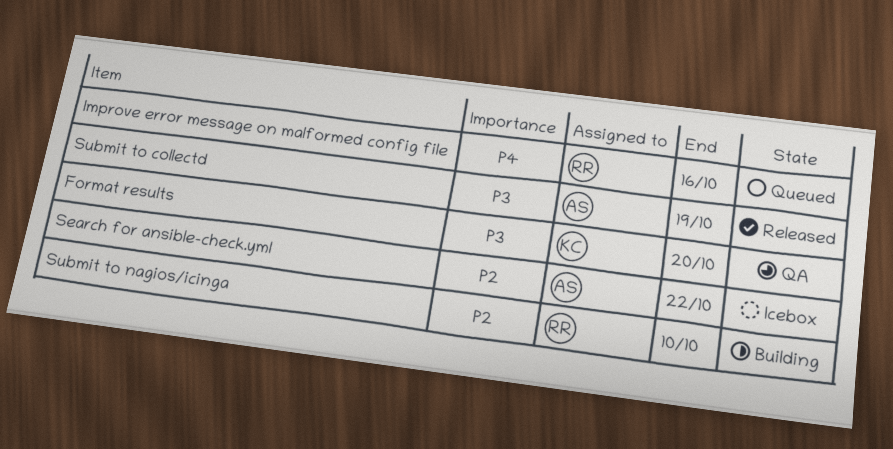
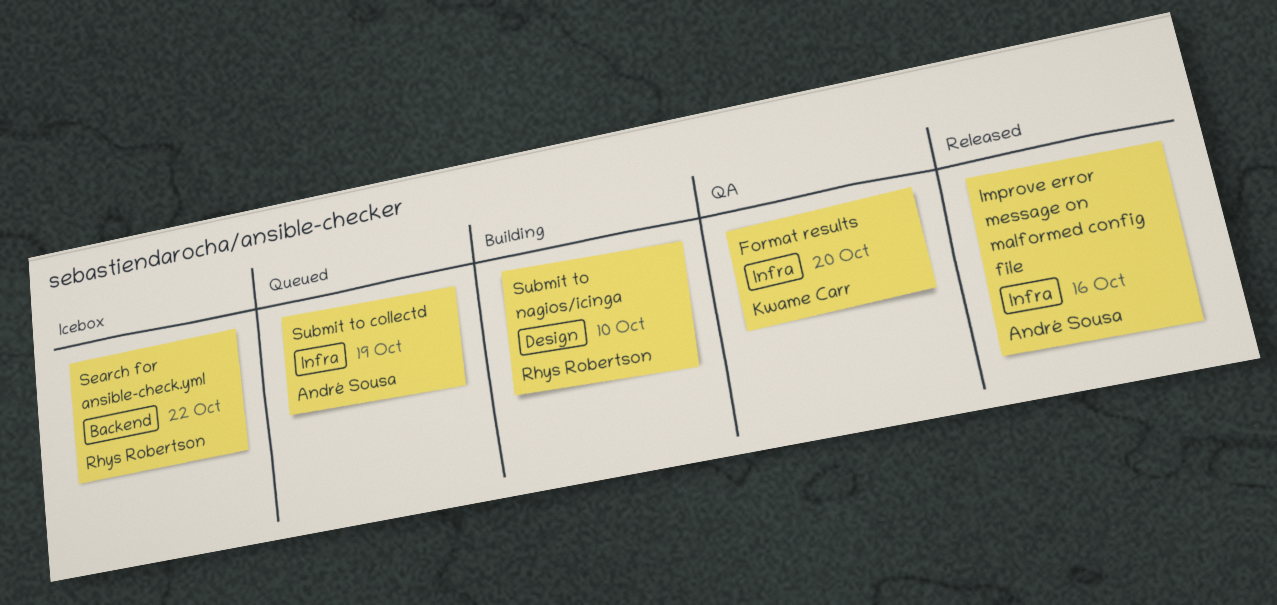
Improve error message on malformed config file, status: Queued -> Released
Improve error message on malformed config file, owner: Rhys Robertson -> André Sousa
Search for ansible-check.yml, owner: André Sousa -> Rhys Robertson
Submit to collectd, status: Released -> Queued

